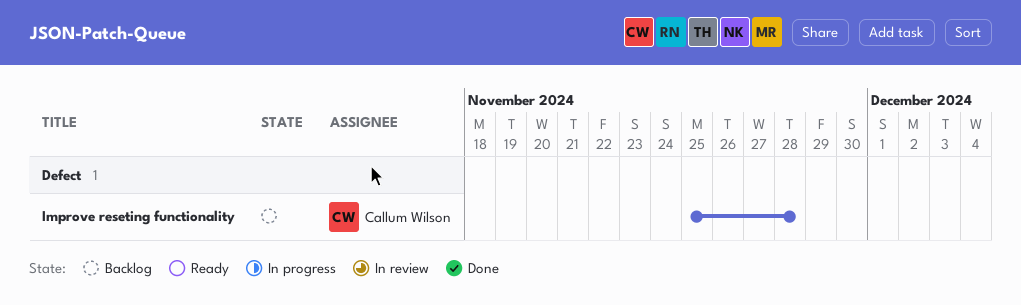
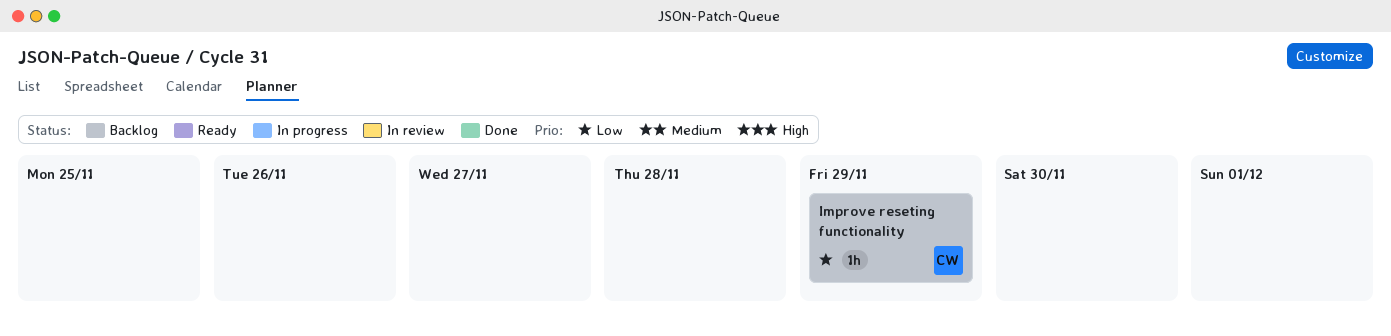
Improve reseting functionality, due: Nov 28 -> Nov 29

